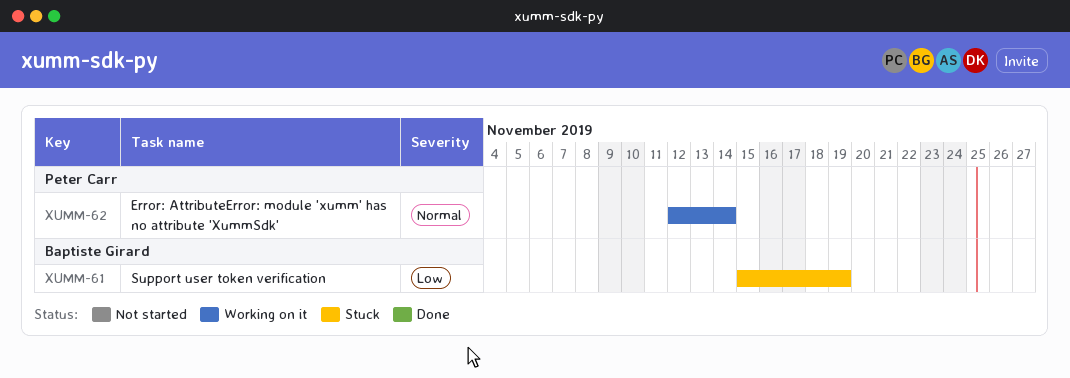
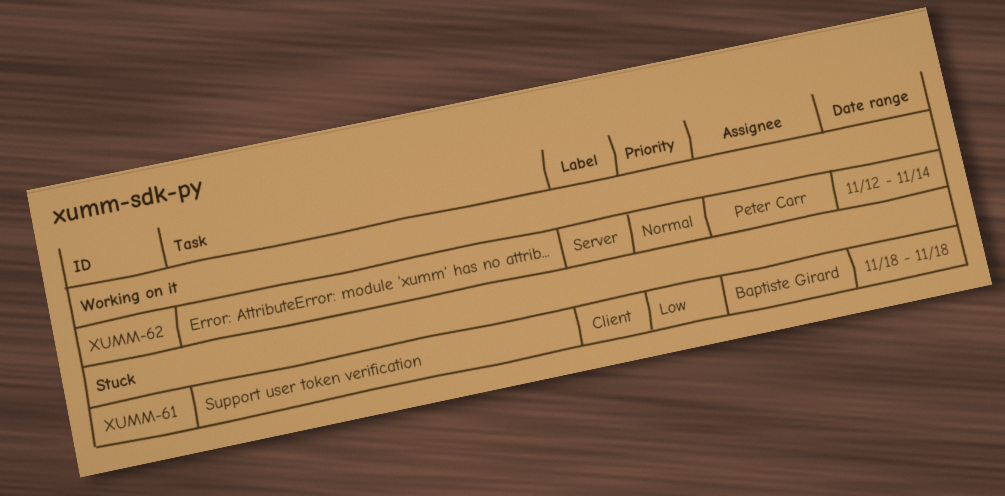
XUMM-61, start: Nov 15 -> Nov 18
XUMM-61, due: Nov 19 -> Nov 18

